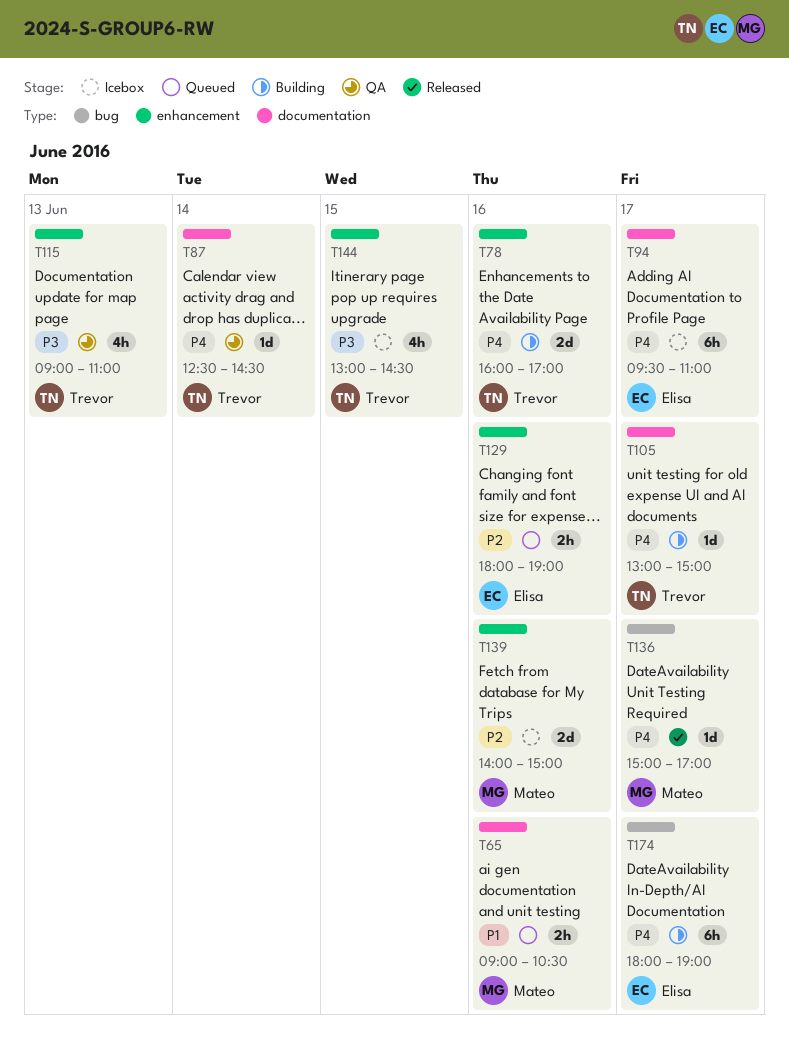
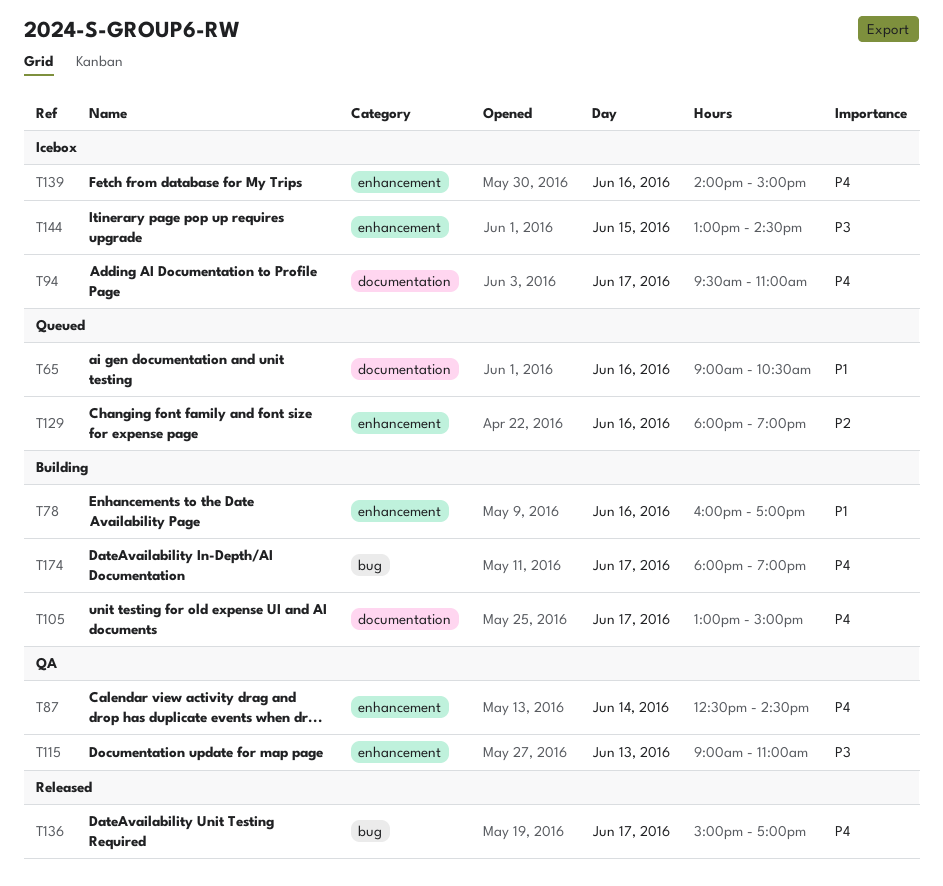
T78, priority: P4 -> P1
T87, label: documentation -> enhancement
T139, priority: P2 -> P4

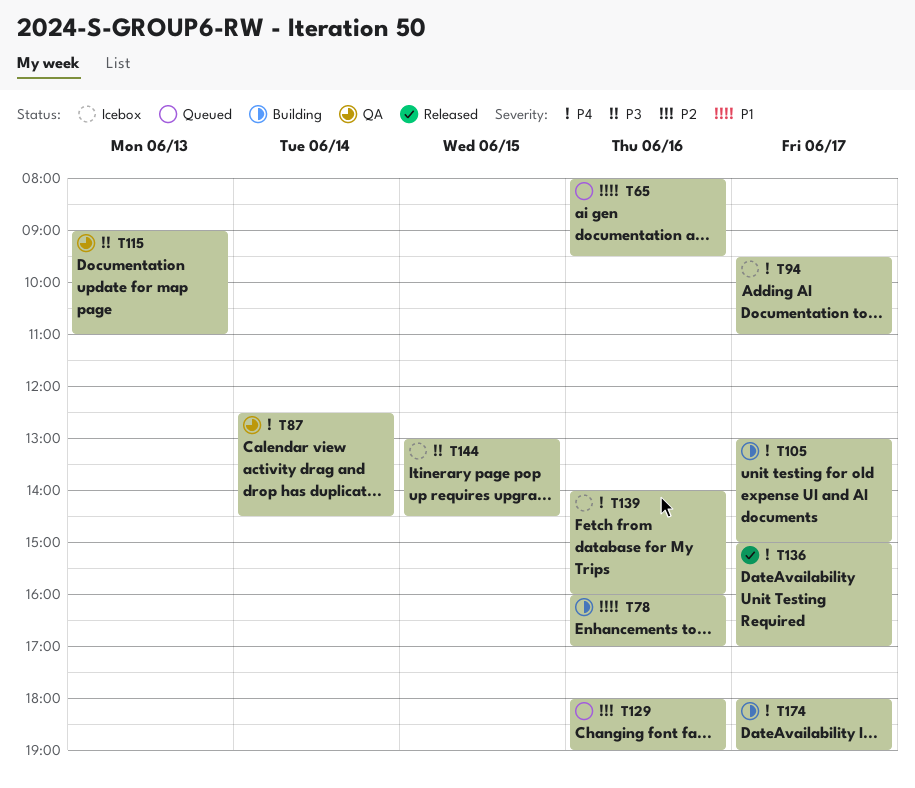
T65, begins: 09:00 -> 08:00
T65, ends: 10:30 -> 09:30
T139, ends: 15:00 -> 16:00

